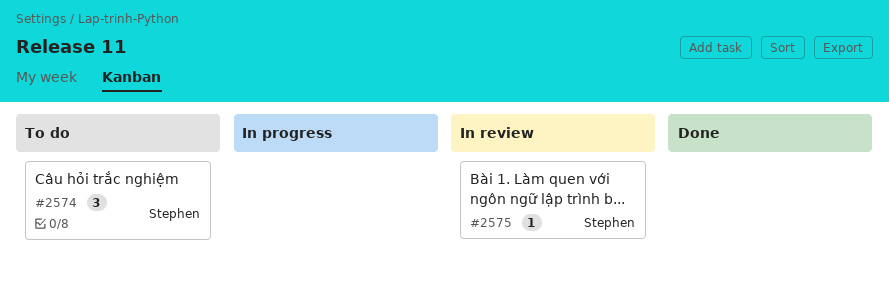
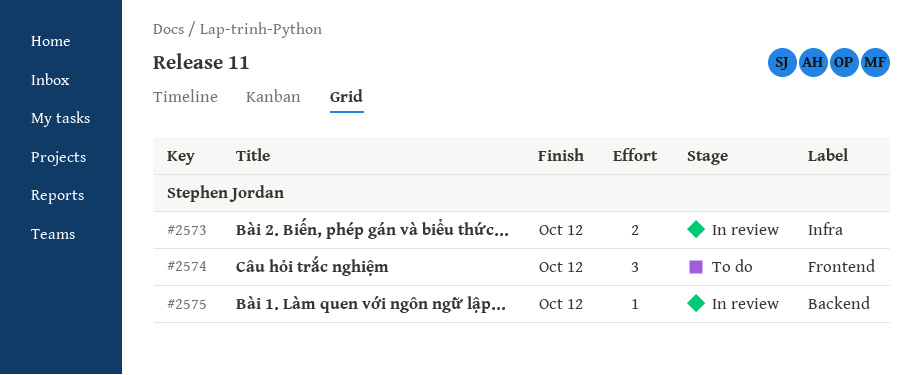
#2573: none -> present

